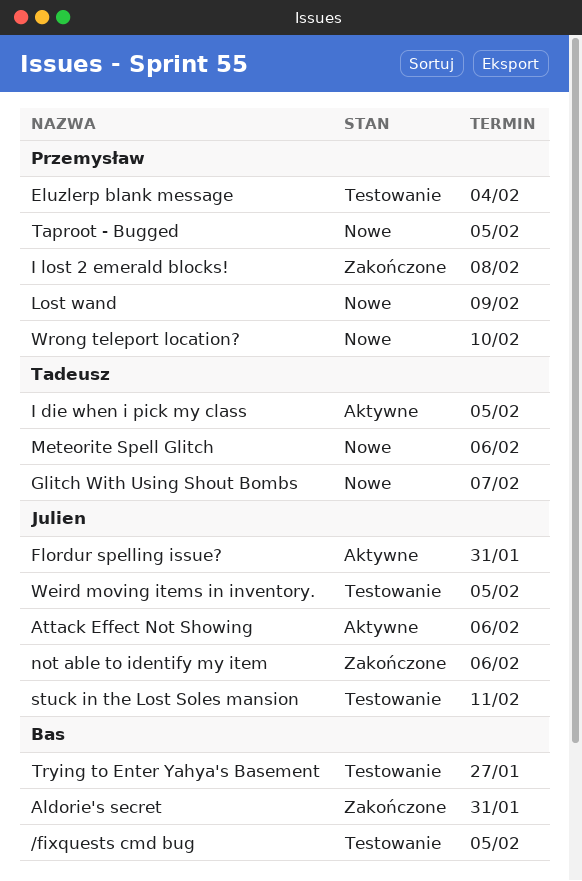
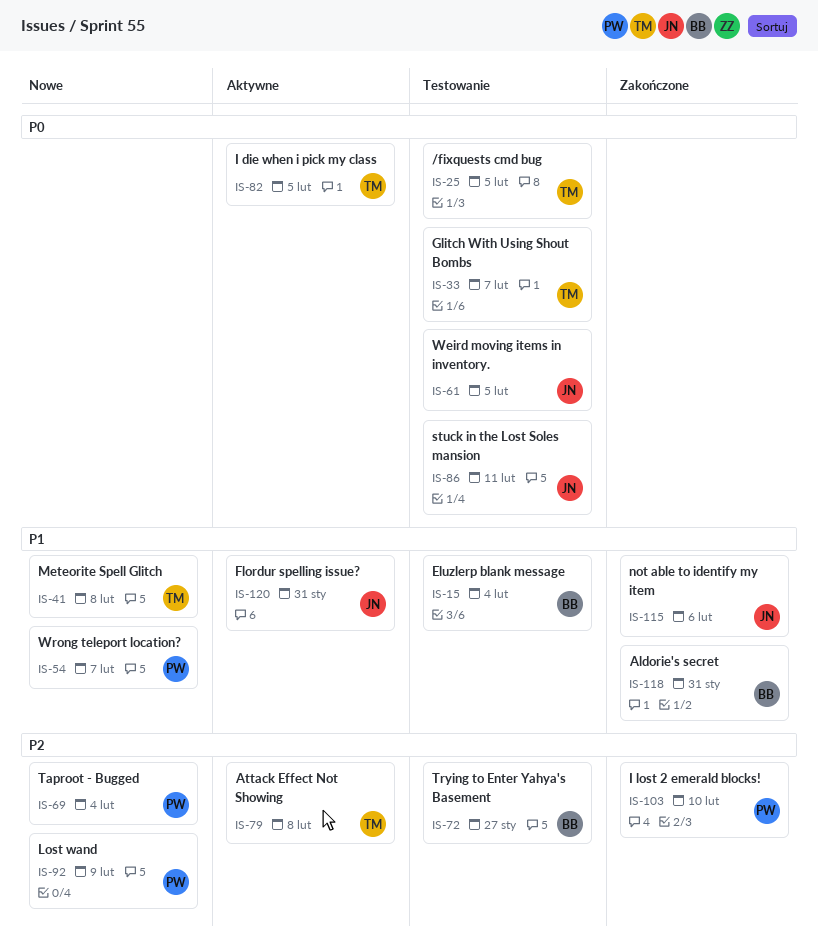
/fixquests cmd bug, owner: Bas -> Tadeusz
Attack Effect Not Showing, owner: Julien -> Tadeusz
Attack Effect Not Showing, due: Feb 6 -> Feb 8
Eluzlerp blank message, owner: Przemysław -> Bas
Glitch With Using Shout Bombs, status: Nowe -> Testowanie
I lost 2 emerald blocks!, due: Feb 8 -> Feb 10
Meteorite Spell Glitch, due: Feb 6 -> Feb 8
Taproot - Bugged, due: Feb 5 -> Feb 4
Wrong teleport location?, due: Feb 10 -> Feb 7

